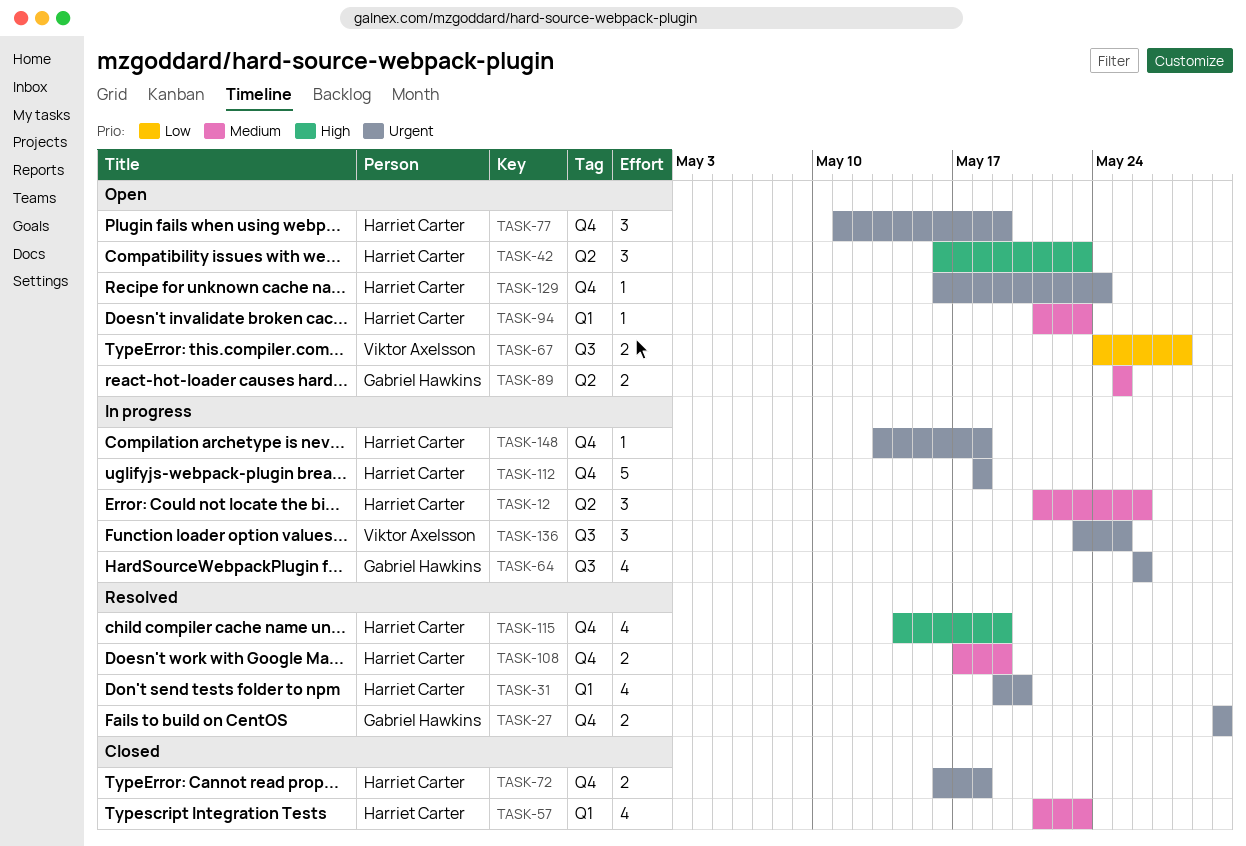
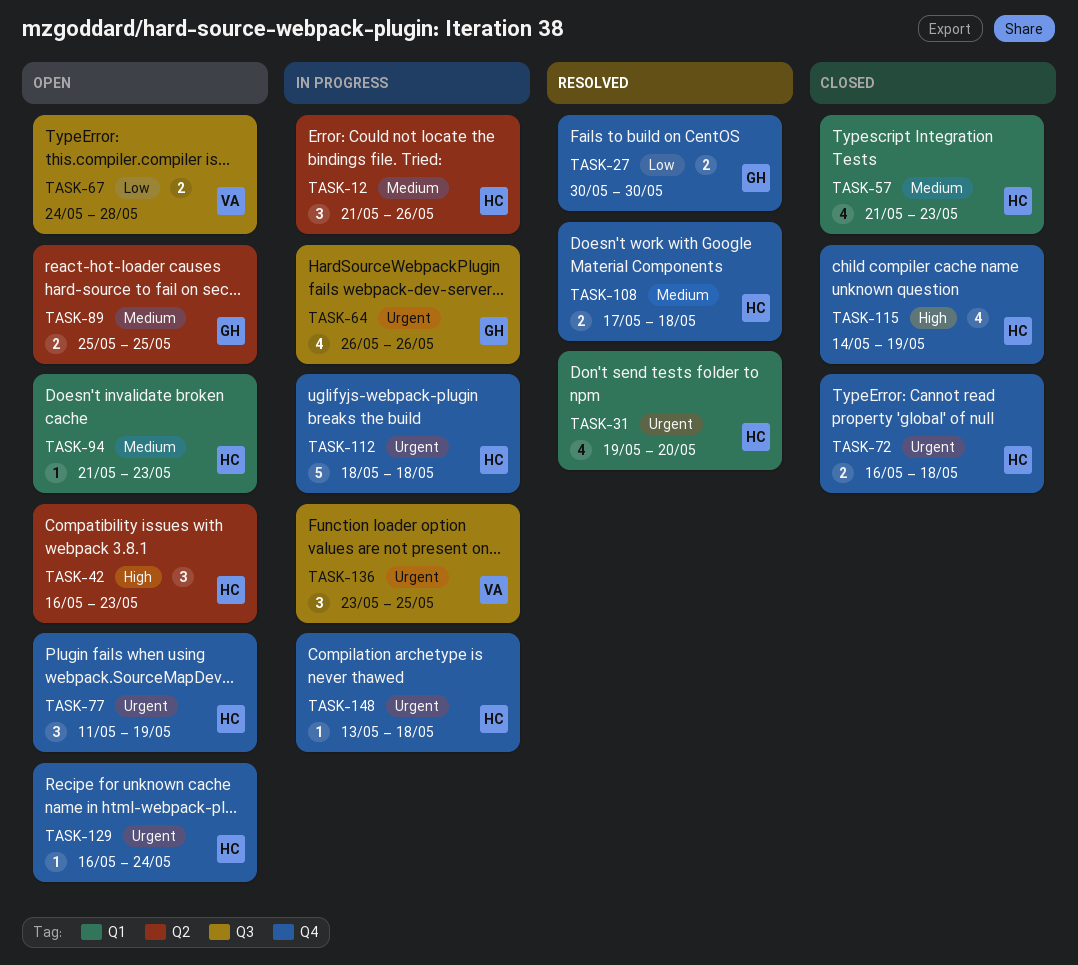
TASK-27, priority: Urgent -> Low
TASK-108, due: May 19 -> May 18
TASK-115, status: Resolved -> Closed

